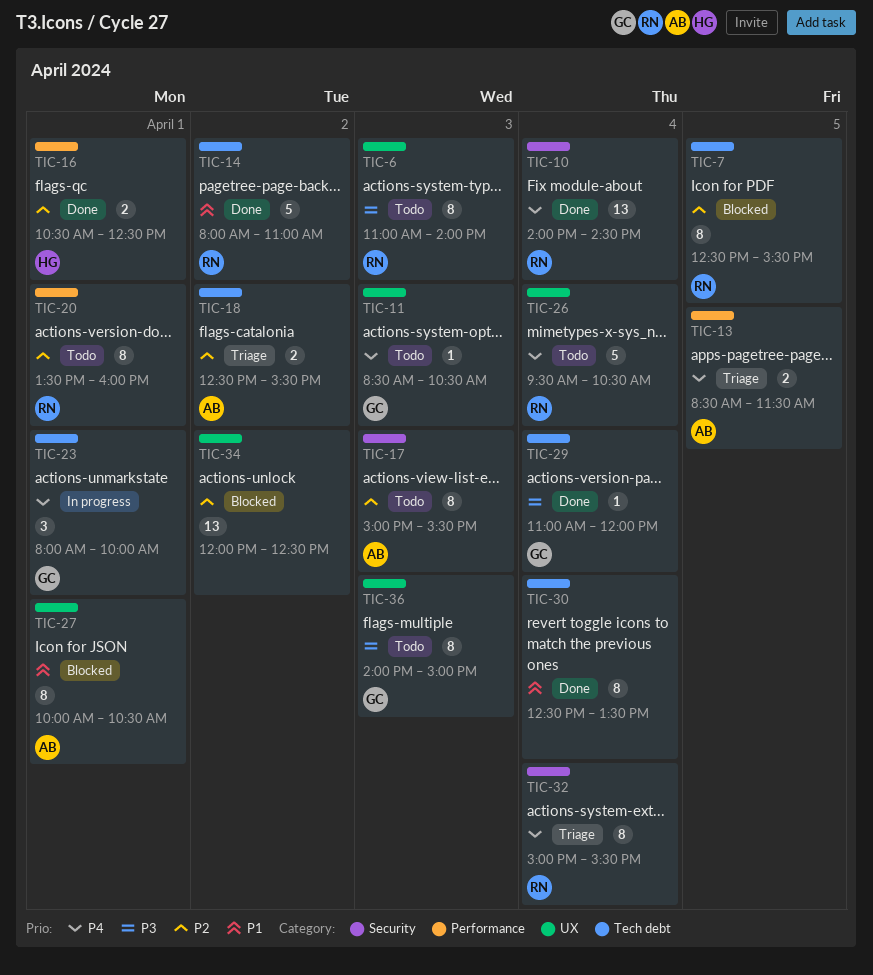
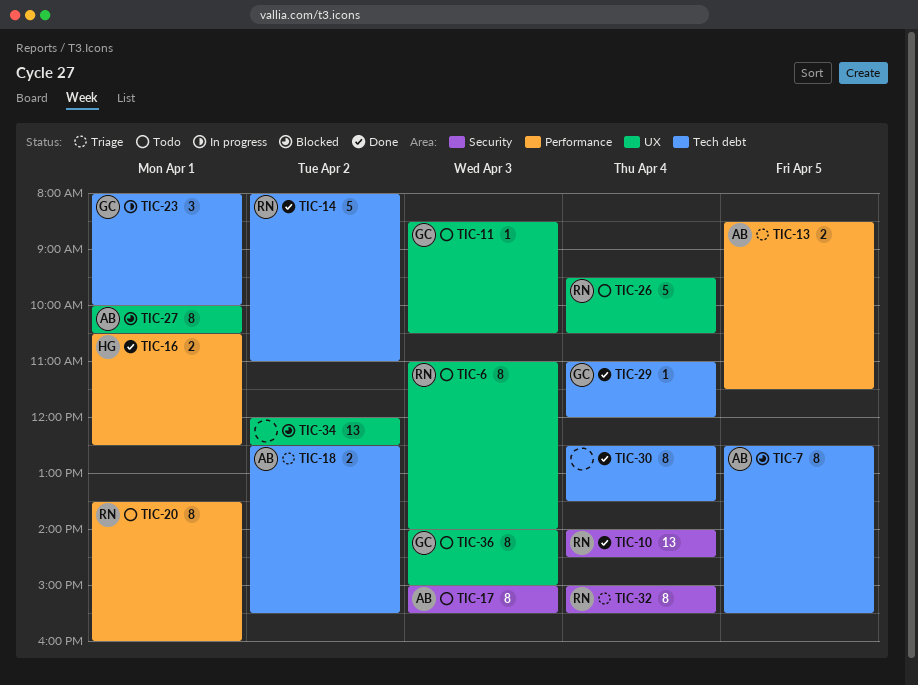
TIC-7, owner: RN -> AB

